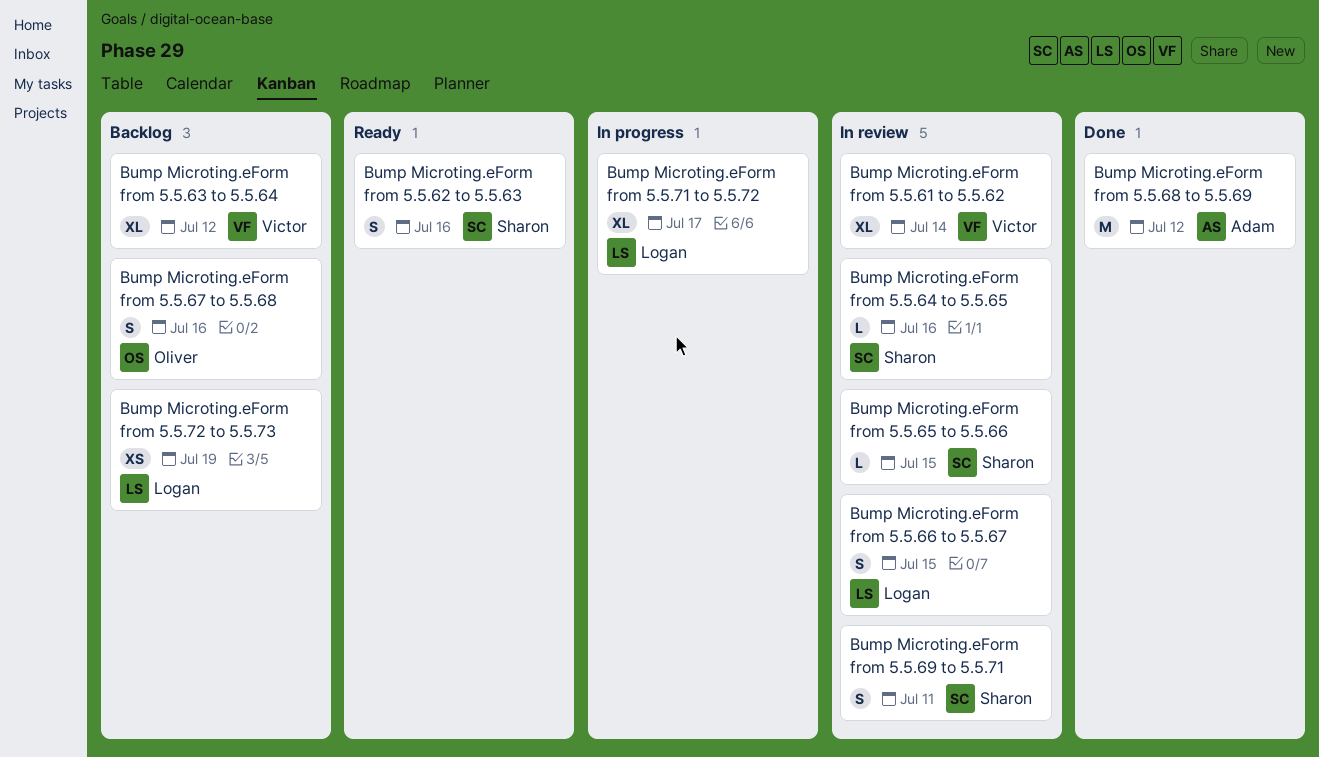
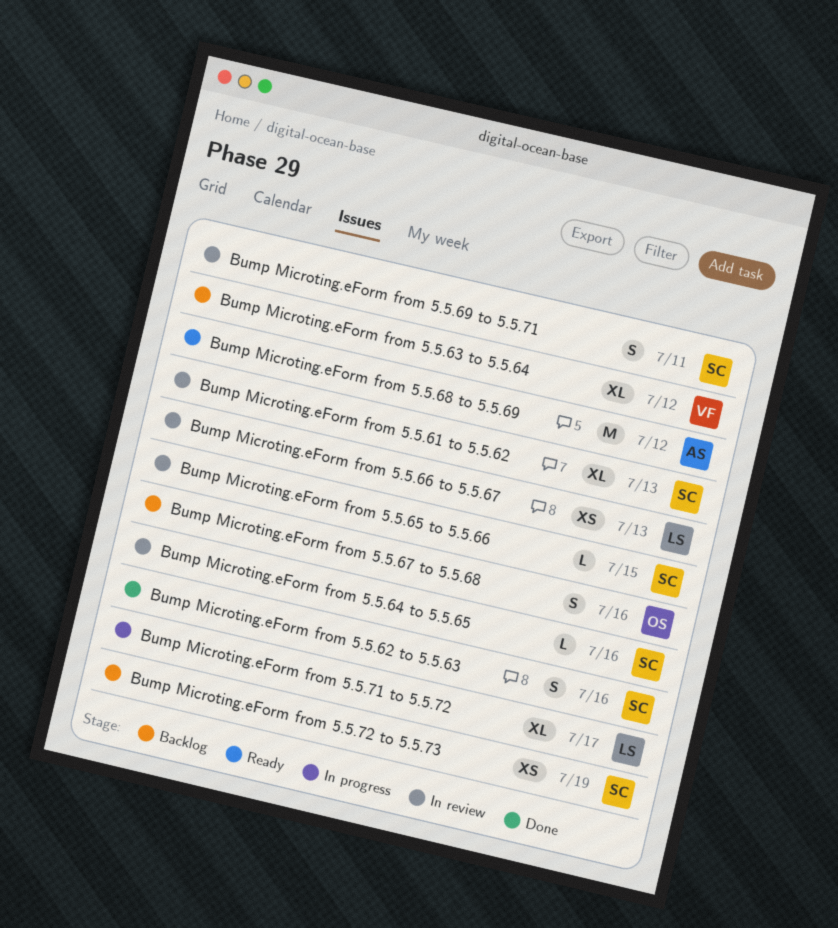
Bump Microting.eForm from 5.5.61 to 5.5.62, owner: Victor -> Sharon
Bump Microting.eForm from 5.5.61 to 5.5.62, due: Jul 14 -> Jul 13
Bump Microting.eForm from 5.5.62 to 5.5.63, status: Ready -> Done
Bump Microting.eForm from 5.5.66 to 5.5.67, estimate: S -> XS
Bump Microting.eForm from 5.5.66 to 5.5.67, due: Jul 15 -> Jul 13
Bump Microting.eForm from 5.5.68 to 5.5.69, status: Done -> Ready
Bump Microting.eForm from 5.5.72 to 5.5.73, owner: Logan -> Sharon

